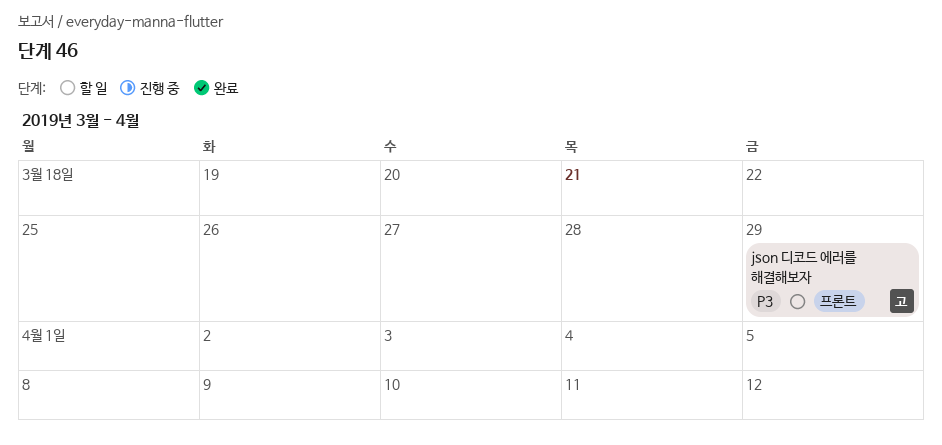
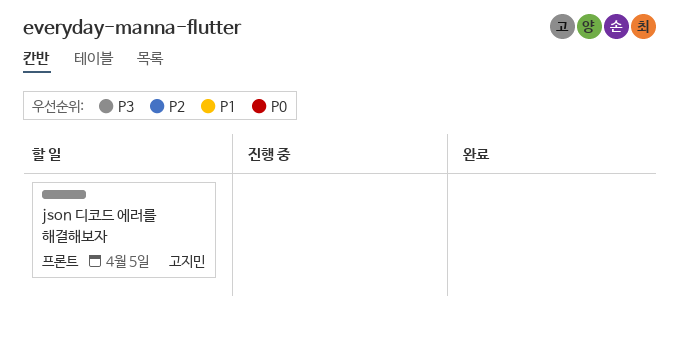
json 디코드 에러를 해결해보자, due: Mar 29 -> Apr 5

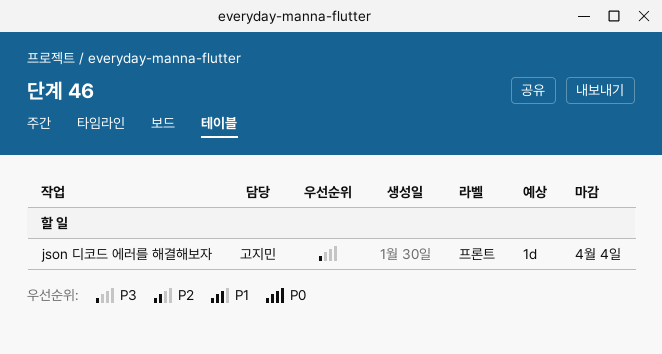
json 디코드 에러를 해결해보자, due: Apr 5 -> Apr 4

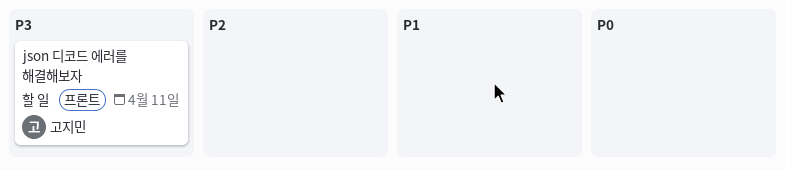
json 디코드 에러를 해결해보자, due: Apr 4 -> Apr 11

